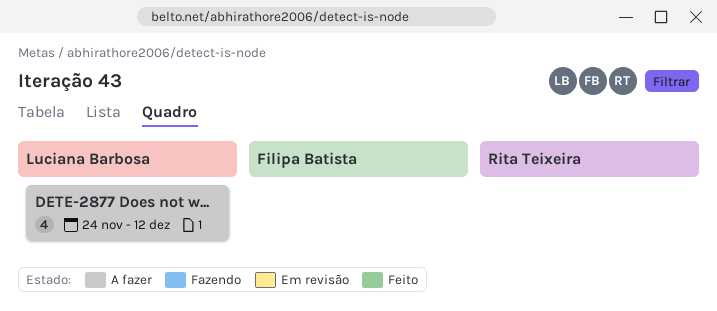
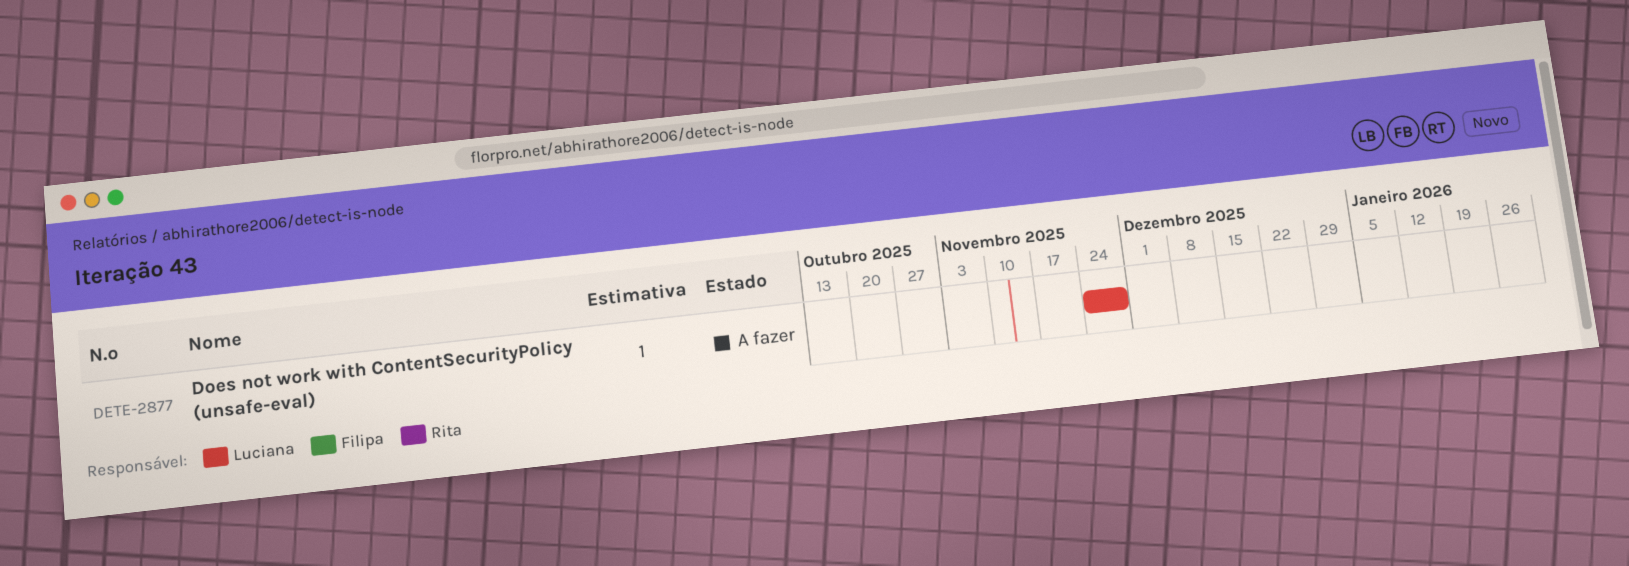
DETE-2877, estimate: 4 -> 1
DETE-2877, due: Dec 12 -> Nov 28

